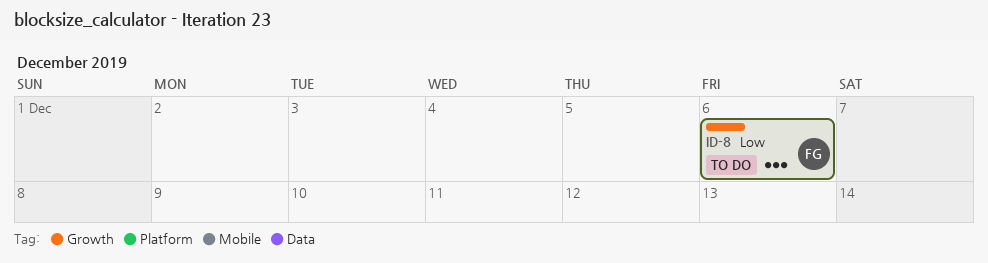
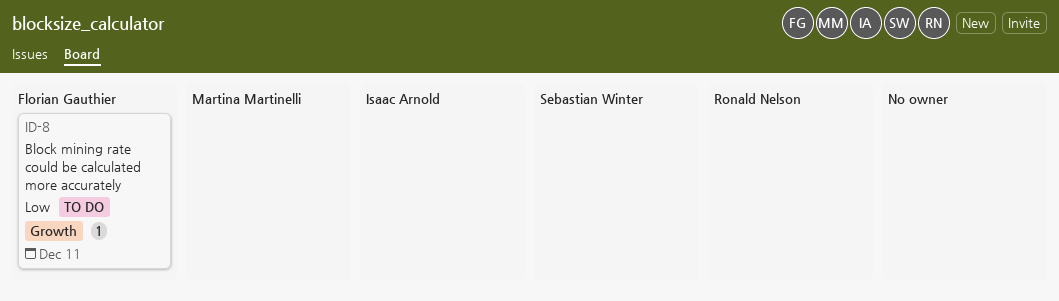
ID-8, estimate: 3 -> 1
ID-8, due: Dec 6 -> Dec 11

